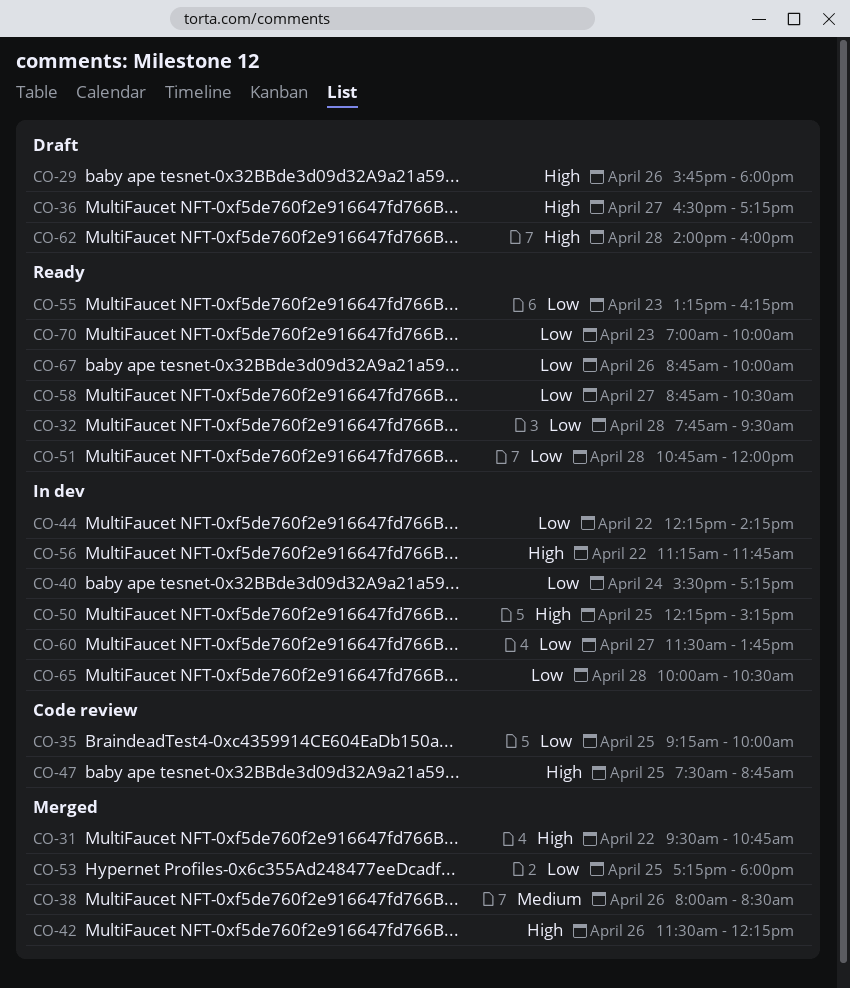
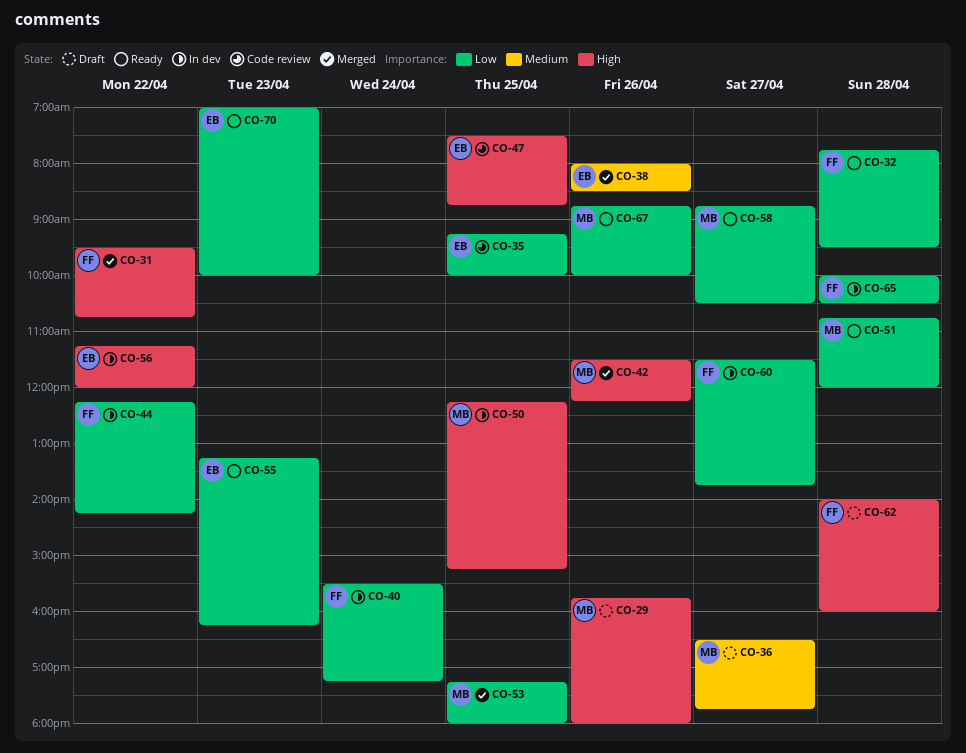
CO-36, priority: High -> Medium
CO-36, ends: 17:15 -> 17:45
CO-56, ends: 11:45 -> 12:00

